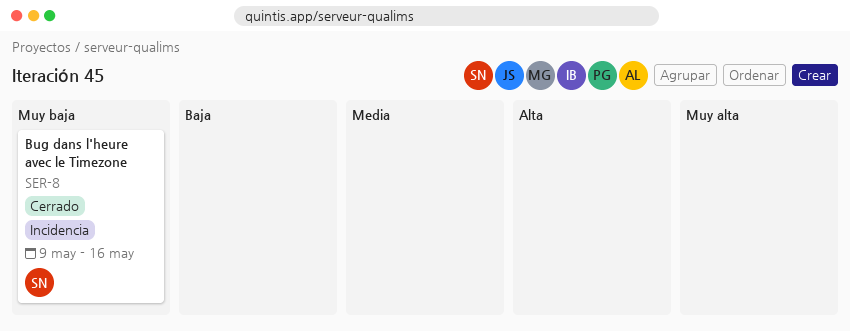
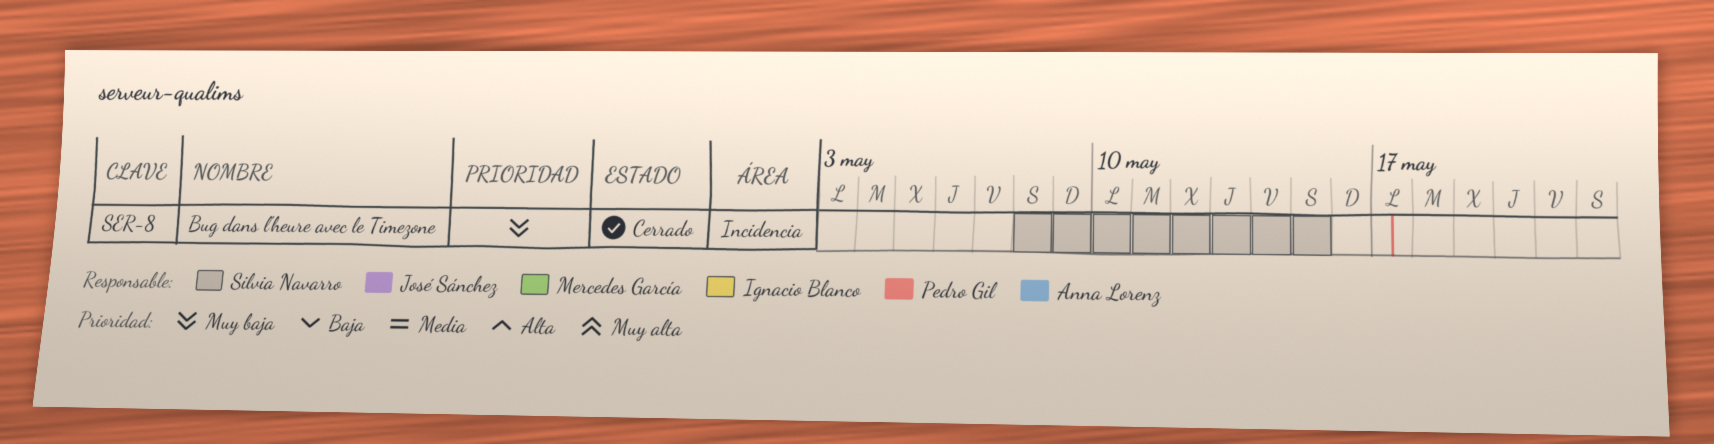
SER-8, start: May 9 -> May 8
SER-8, due: May 16 -> May 15

